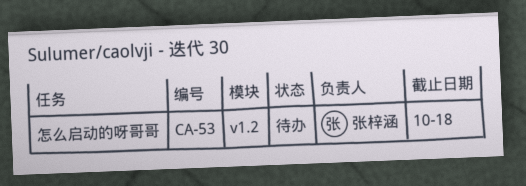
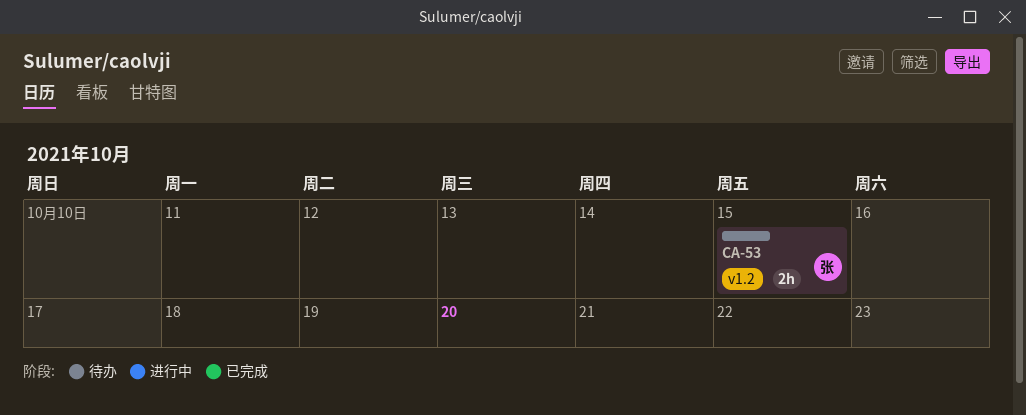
CA-53, due: Oct 18 -> Oct 15

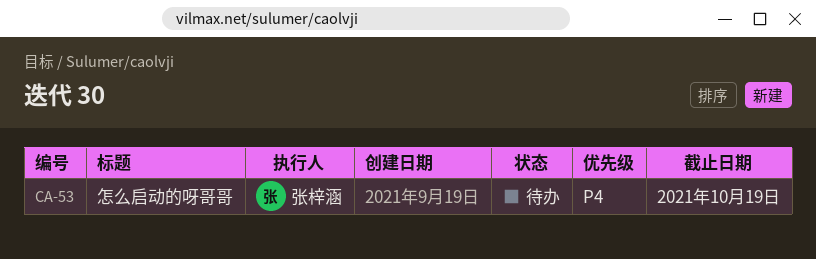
CA-53, due: Oct 15 -> Oct 19

